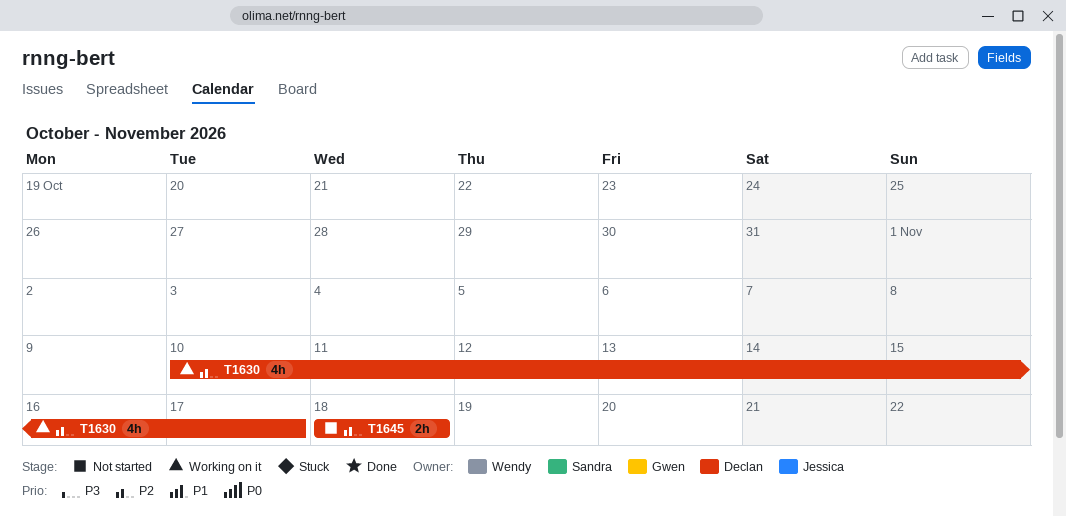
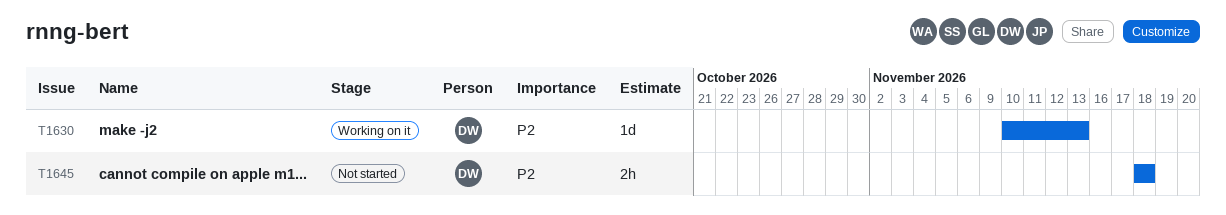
T1630, estimate: 4h -> 1d
T1630, due: Nov 17 -> Nov 13

